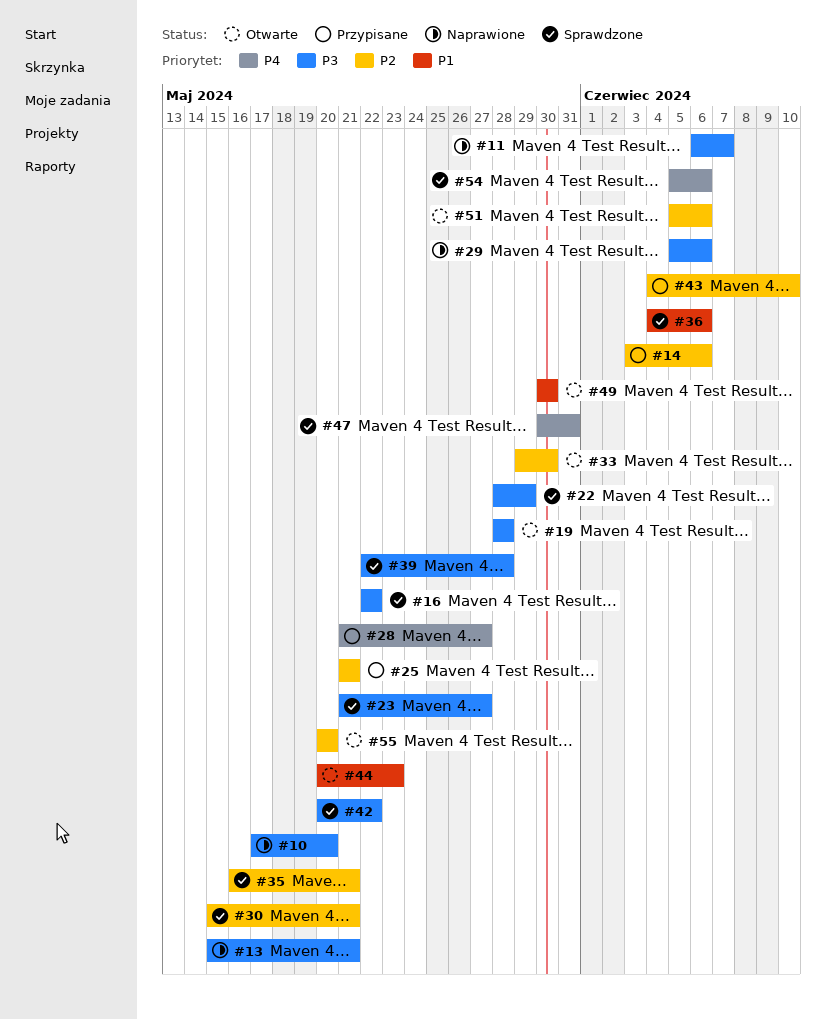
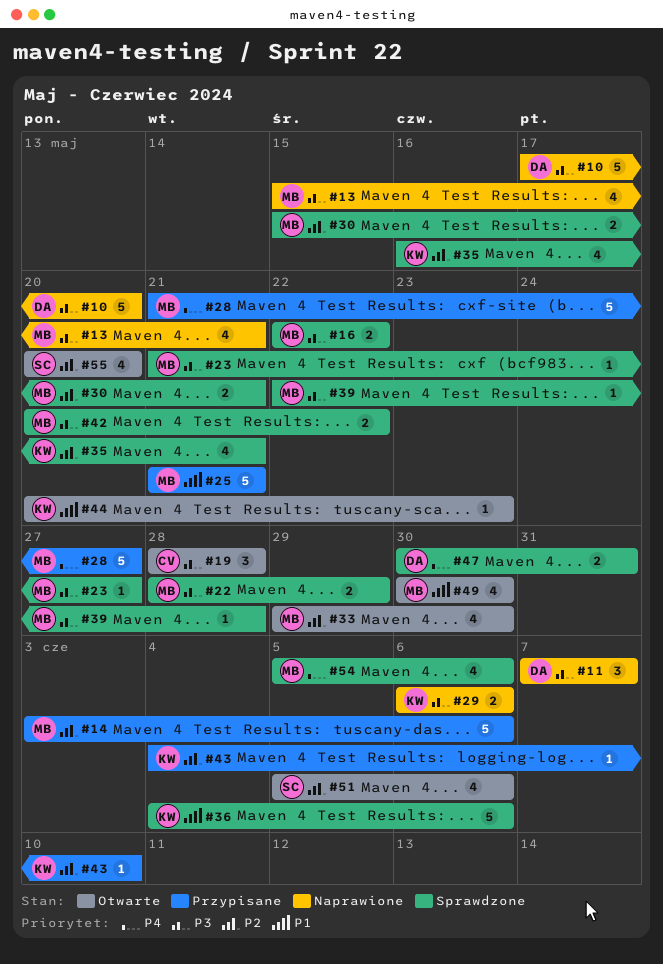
#11, start: Jun 6 -> Jun 7
#25, priority: P2 -> P1
#29, start: Jun 5 -> Jun 6

